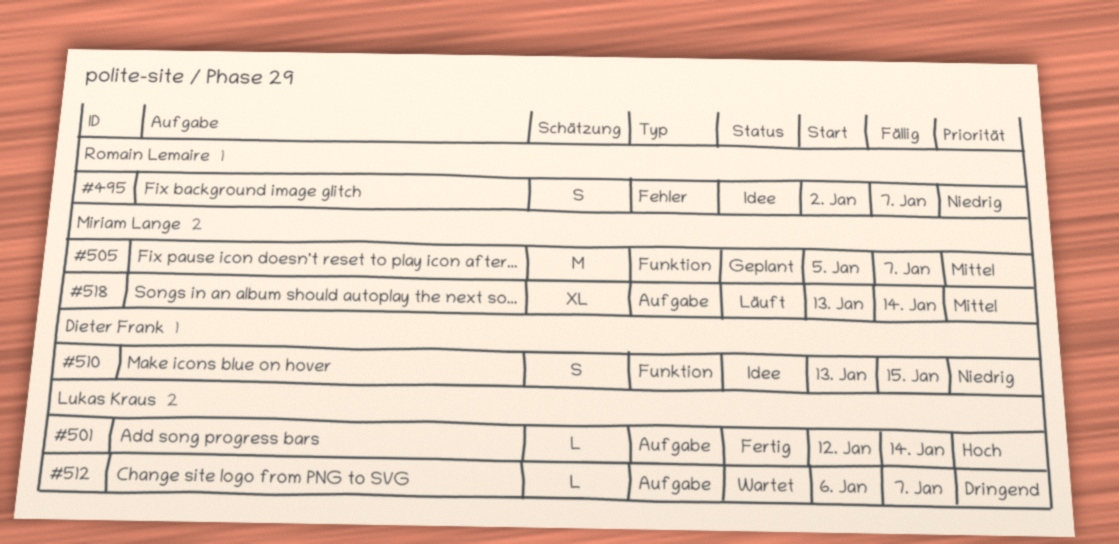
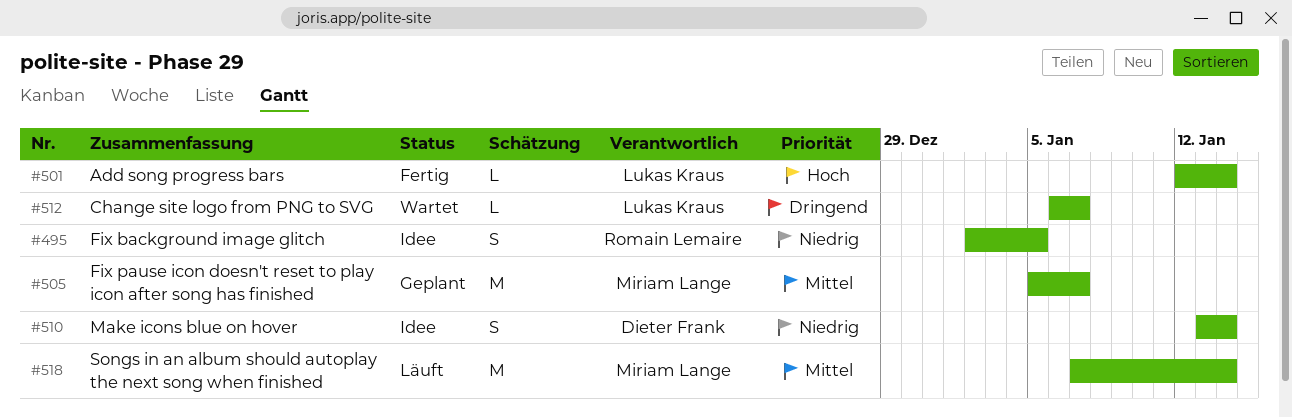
#495, due: Jan 7 -> Jan 5
#510, due: Jan 15 -> Jan 14
#518, estimate: XL -> M
#518, start: Jan 13 -> Jan 7

